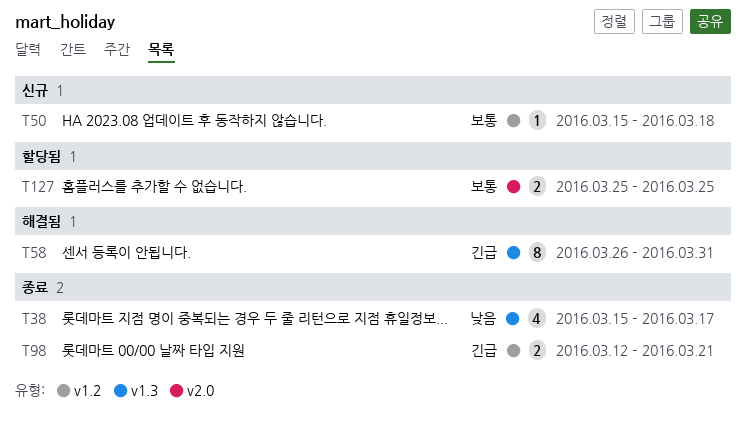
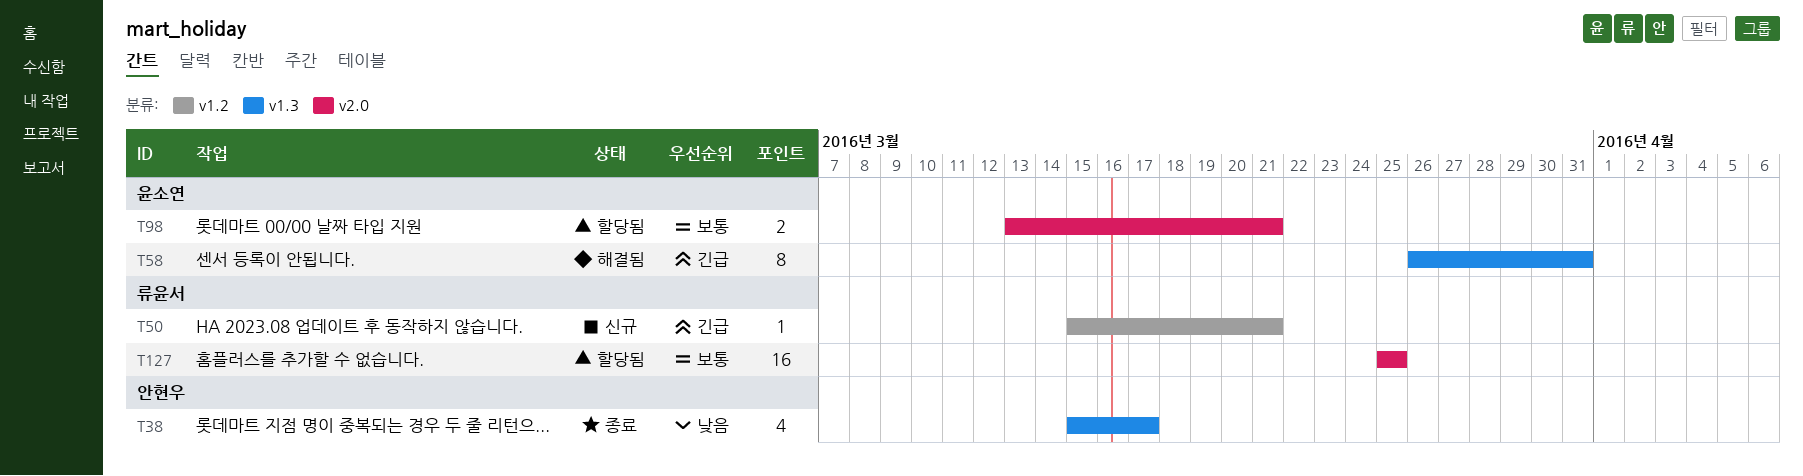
T50, priority: 보통 -> 긴급
T50, due: Mar 18 -> Mar 21
T98, status: 종료 -> 할당됨
T98, priority: 긴급 -> 보통
T98, label: v1.2 -> v2.0
T98, start: Mar 12 -> Mar 13
T127, estimate: 2 -> 16

